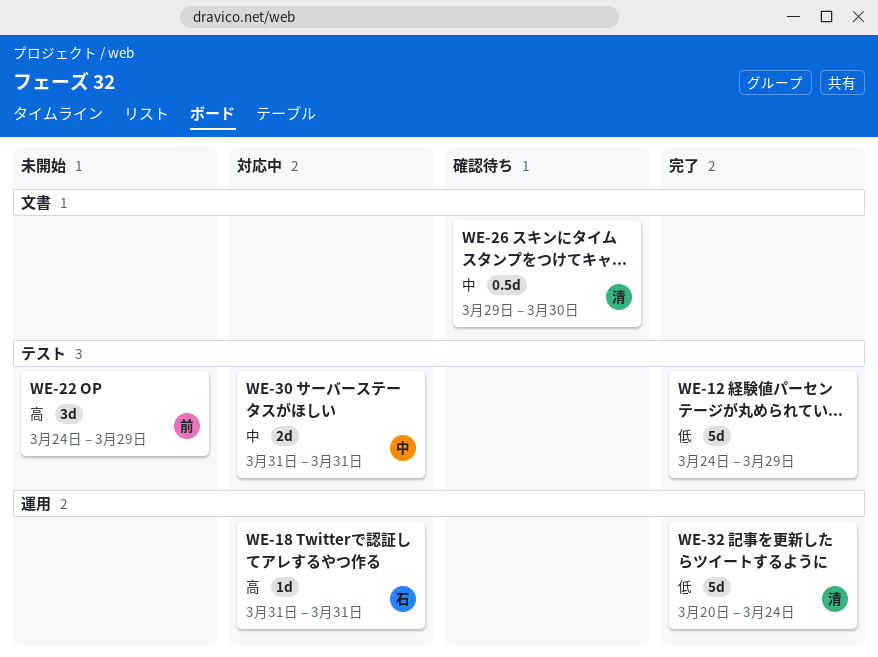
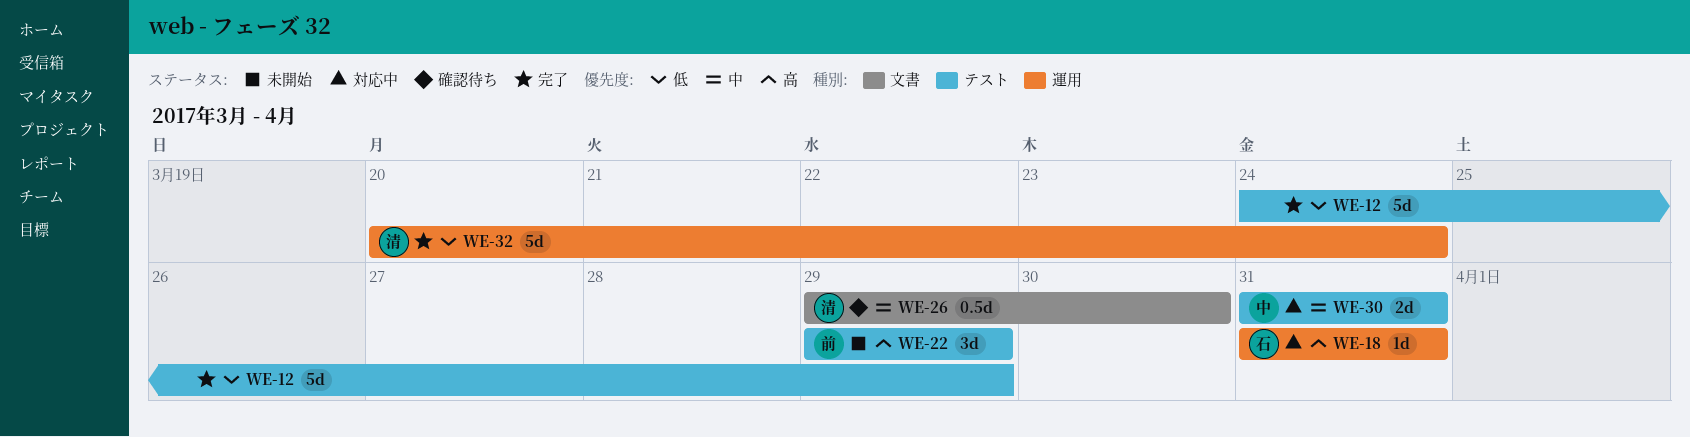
WE-22, start: Mar 24 -> Mar 29

